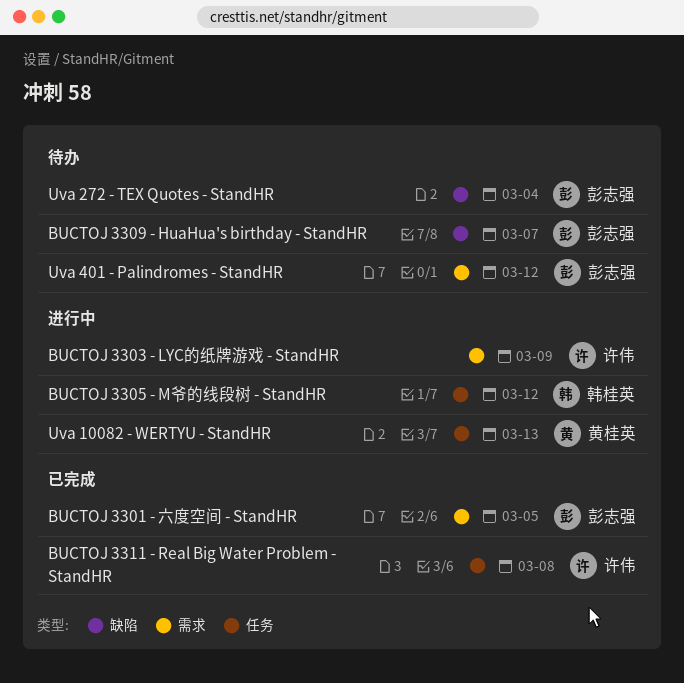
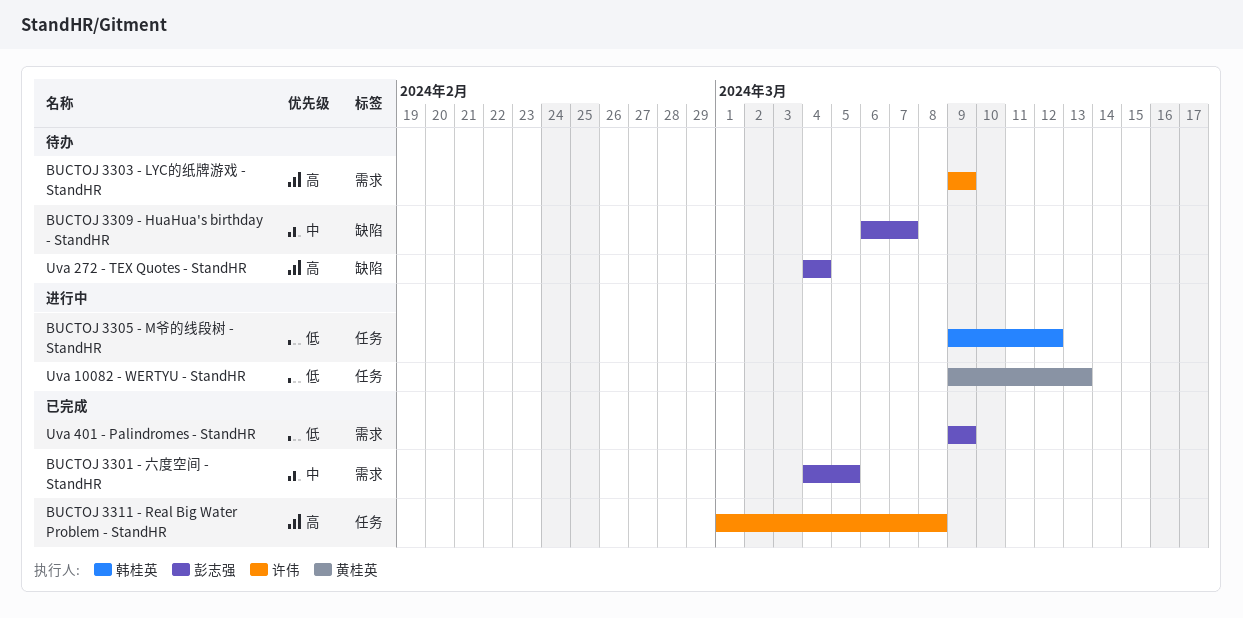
BUCTOJ 3303 - LYC的纸牌游戏 - StandHR, status: 进行中 -> 待办
Uva 401 - Palindromes - StandHR, status: 待办 -> 已完成
Uva 401 - Palindromes - StandHR, due: Mar 12 -> Mar 9

